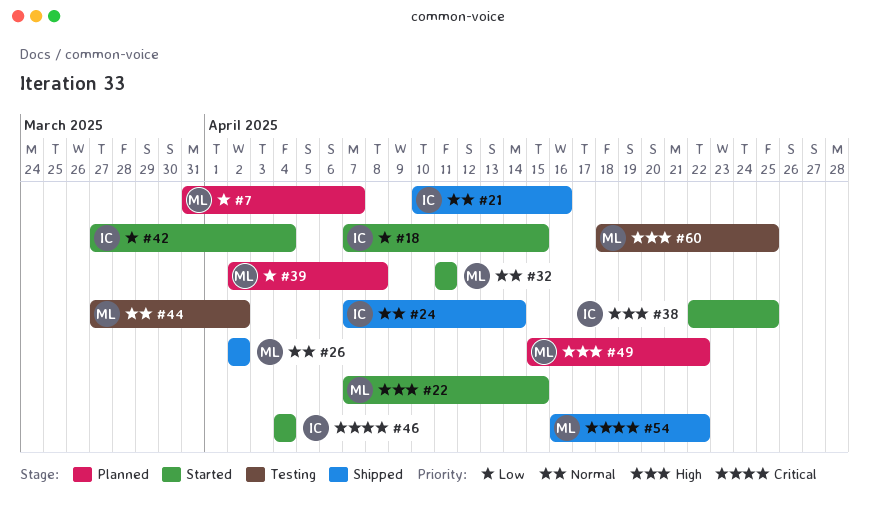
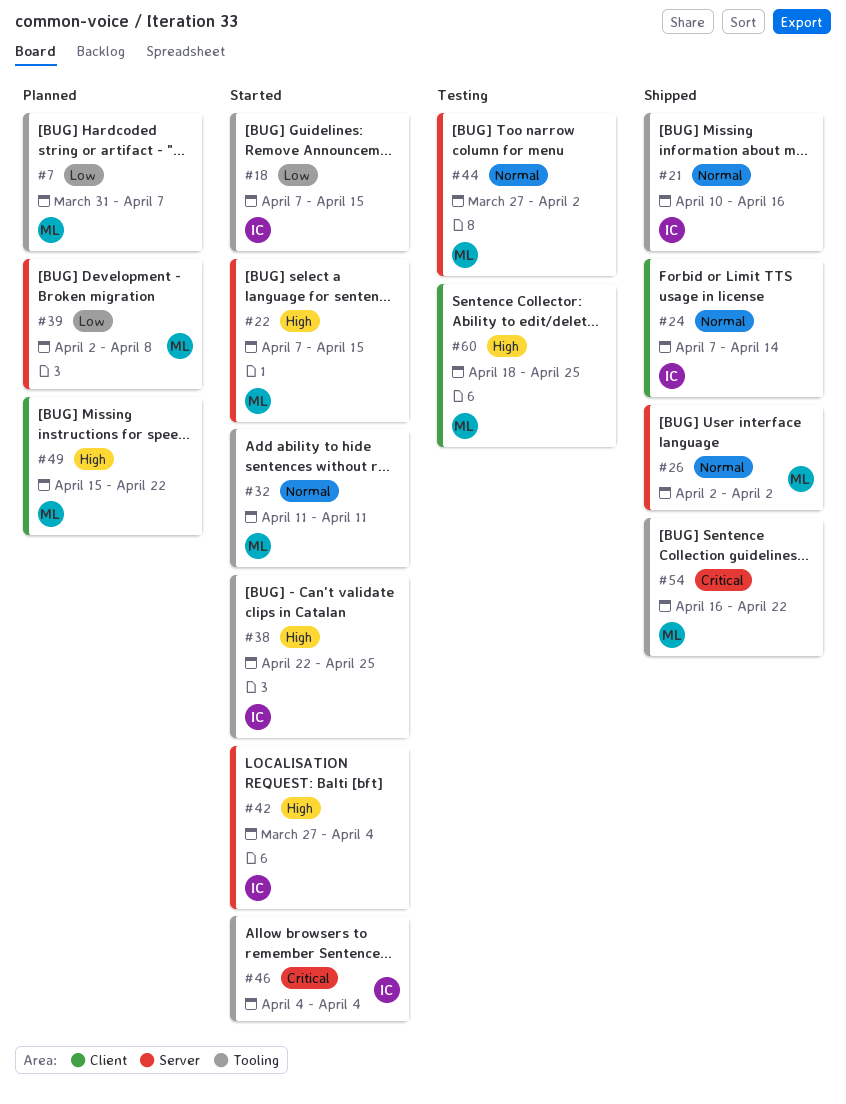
#42, priority: Low -> High

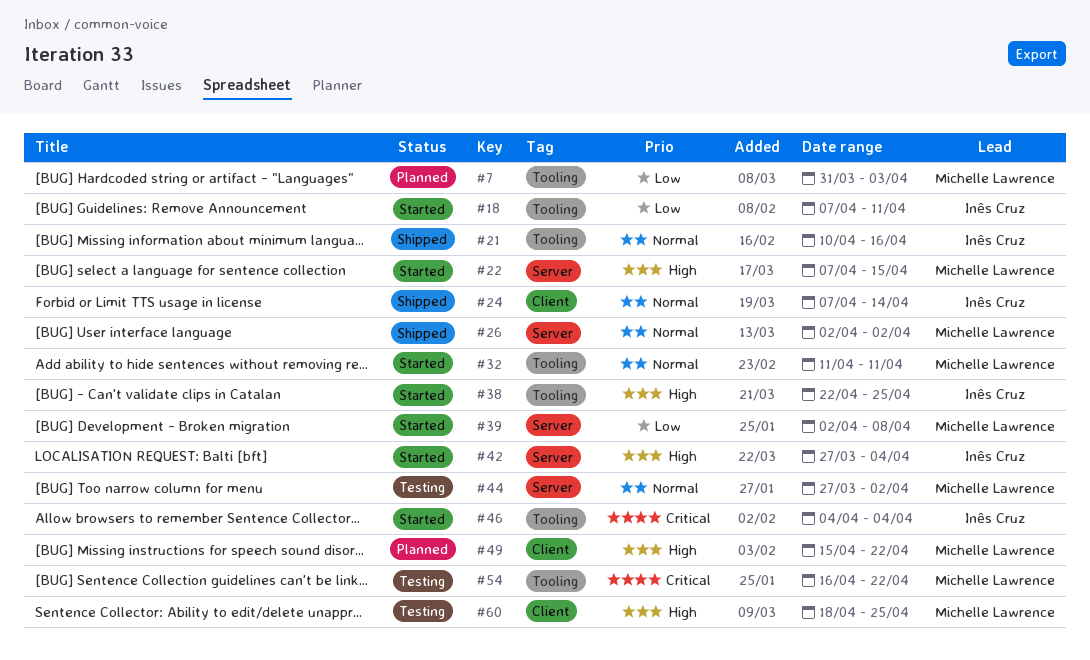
#7, due: Apr 7 -> Apr 3
#18, due: Apr 15 -> Apr 11
#39, status: Planned -> Started
#54, status: Shipped -> Testing

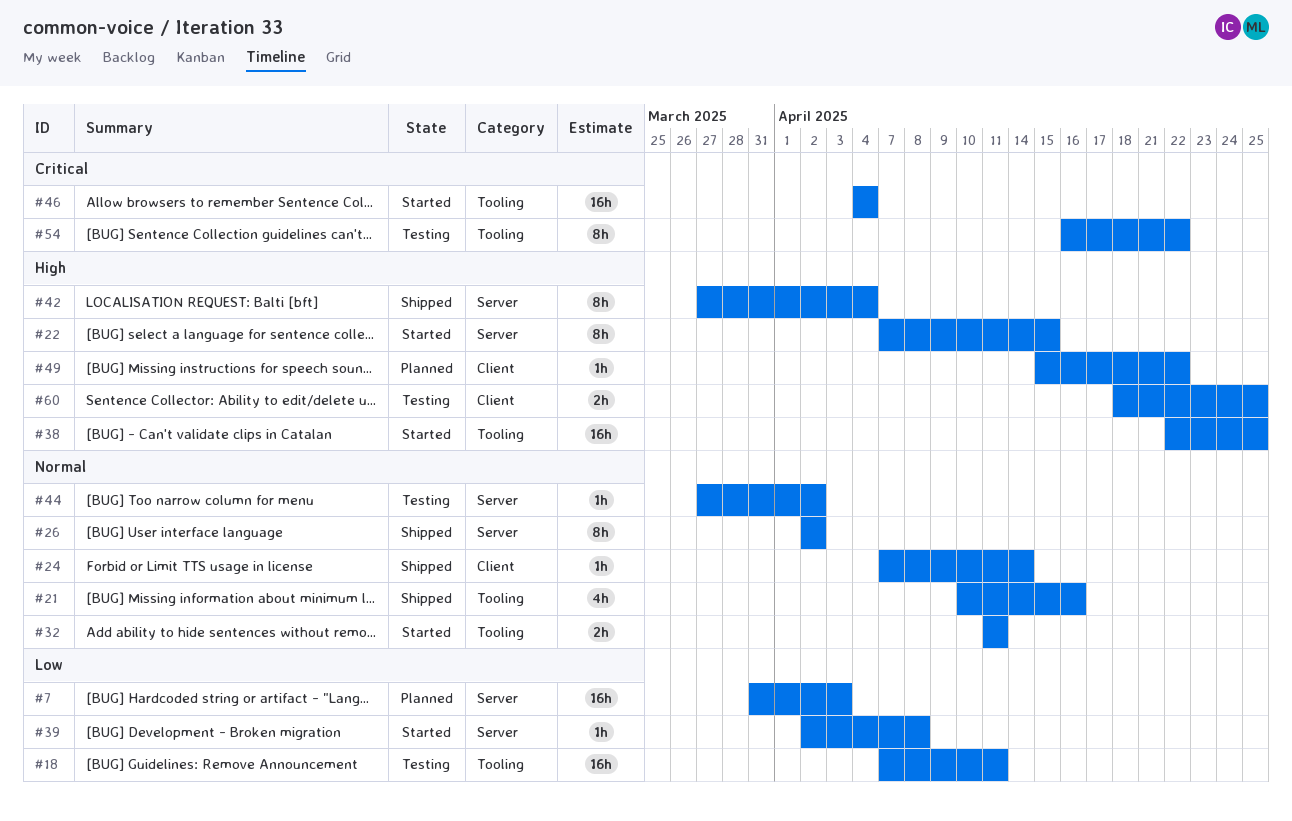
#7, label: Tooling -> Server
#18, status: Started -> Testing
#42, status: Started -> Shipped

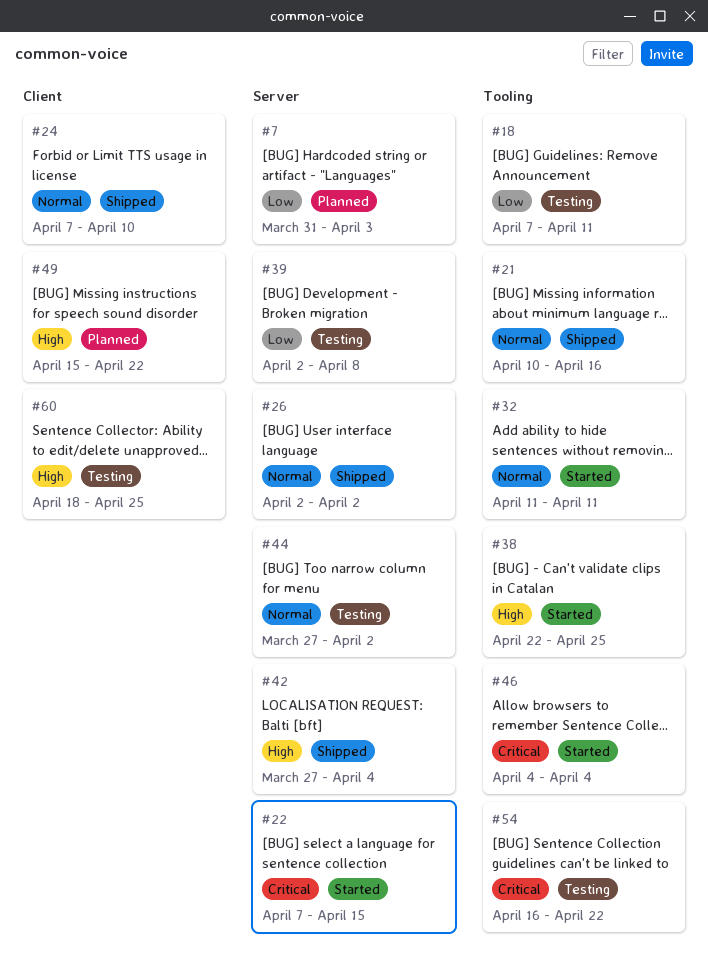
#22, priority: High -> Critical
#24, due: Apr 14 -> Apr 10
#39, status: Started -> Testing

